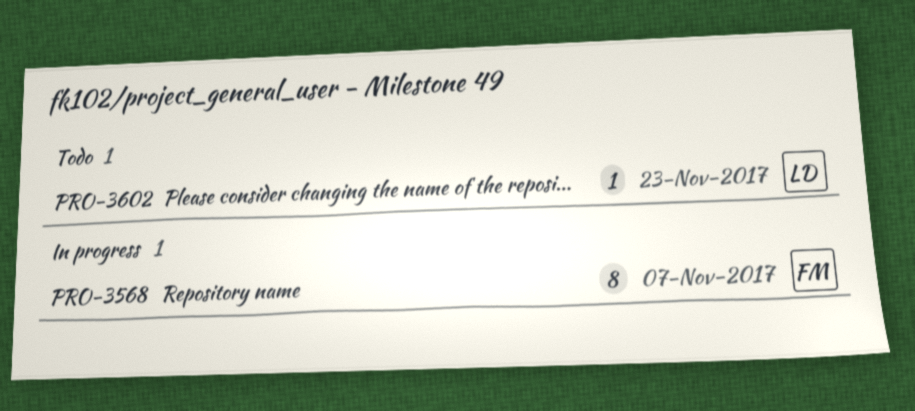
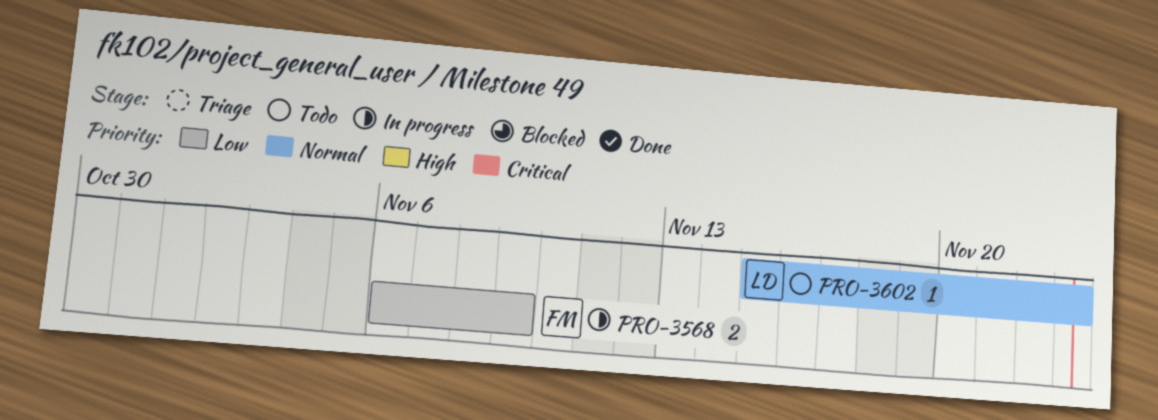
PRO-3568, estimate: 8 -> 2
PRO-3568, due: Nov 7 -> Nov 9

